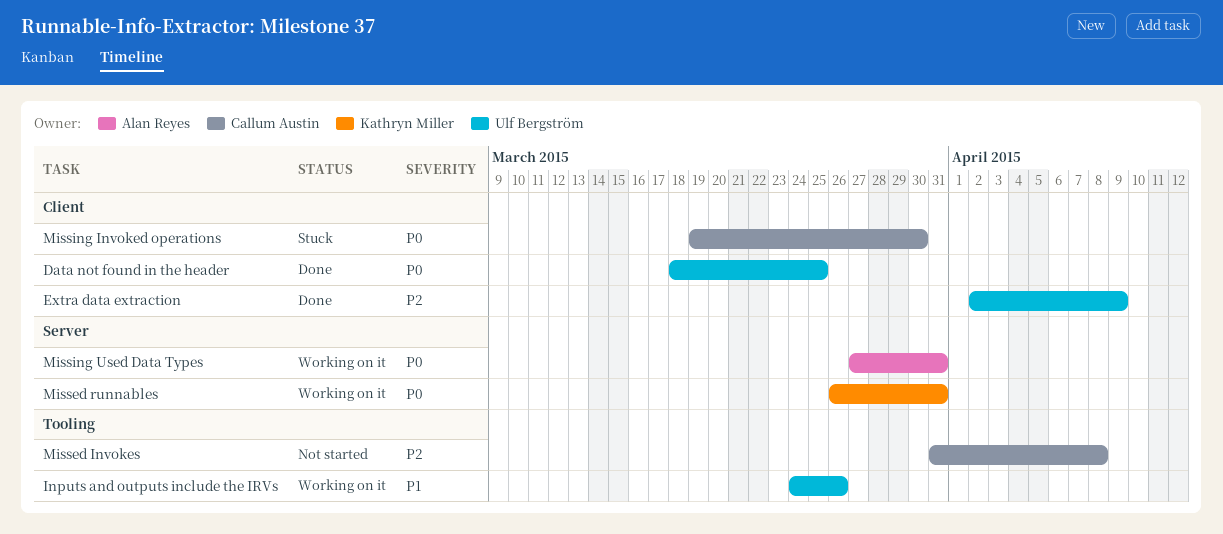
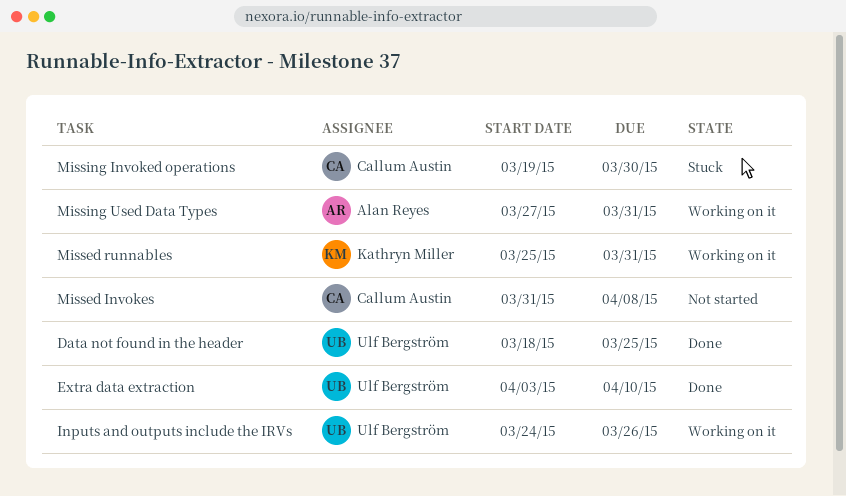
Extra data extraction, start: Apr 2 -> Apr 3
Extra data extraction, due: Apr 9 -> Apr 10
Missed runnables, start: Mar 26 -> Mar 25

